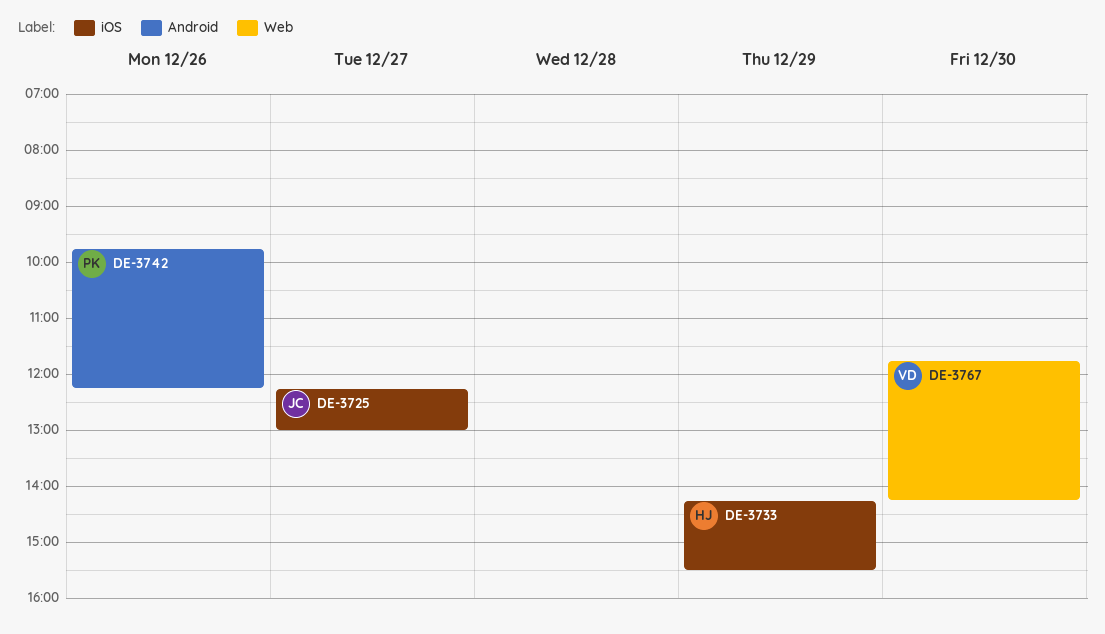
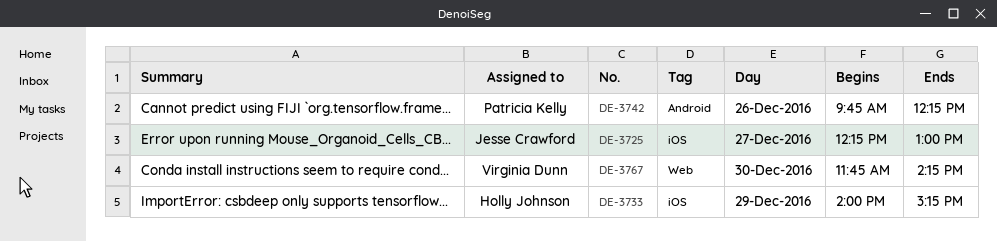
DE-3733, begins: 14:15 -> 14:00
DE-3733, ends: 15:30 -> 15:15

